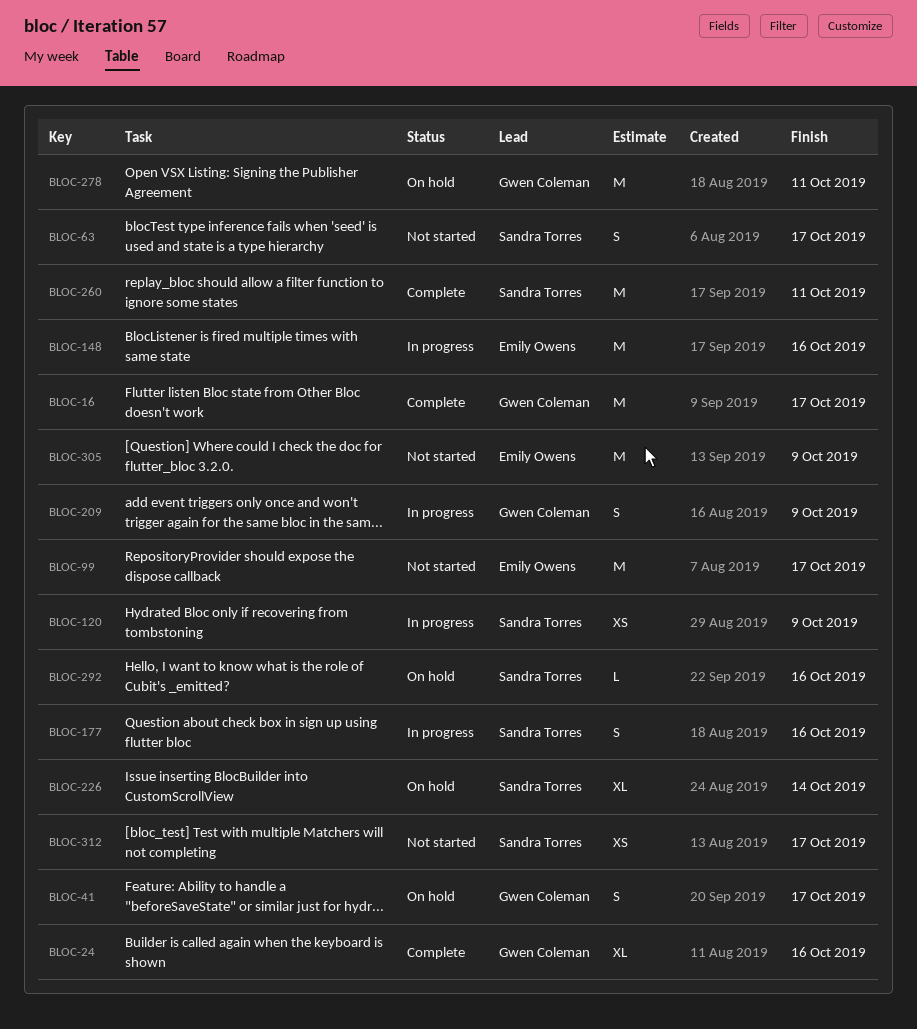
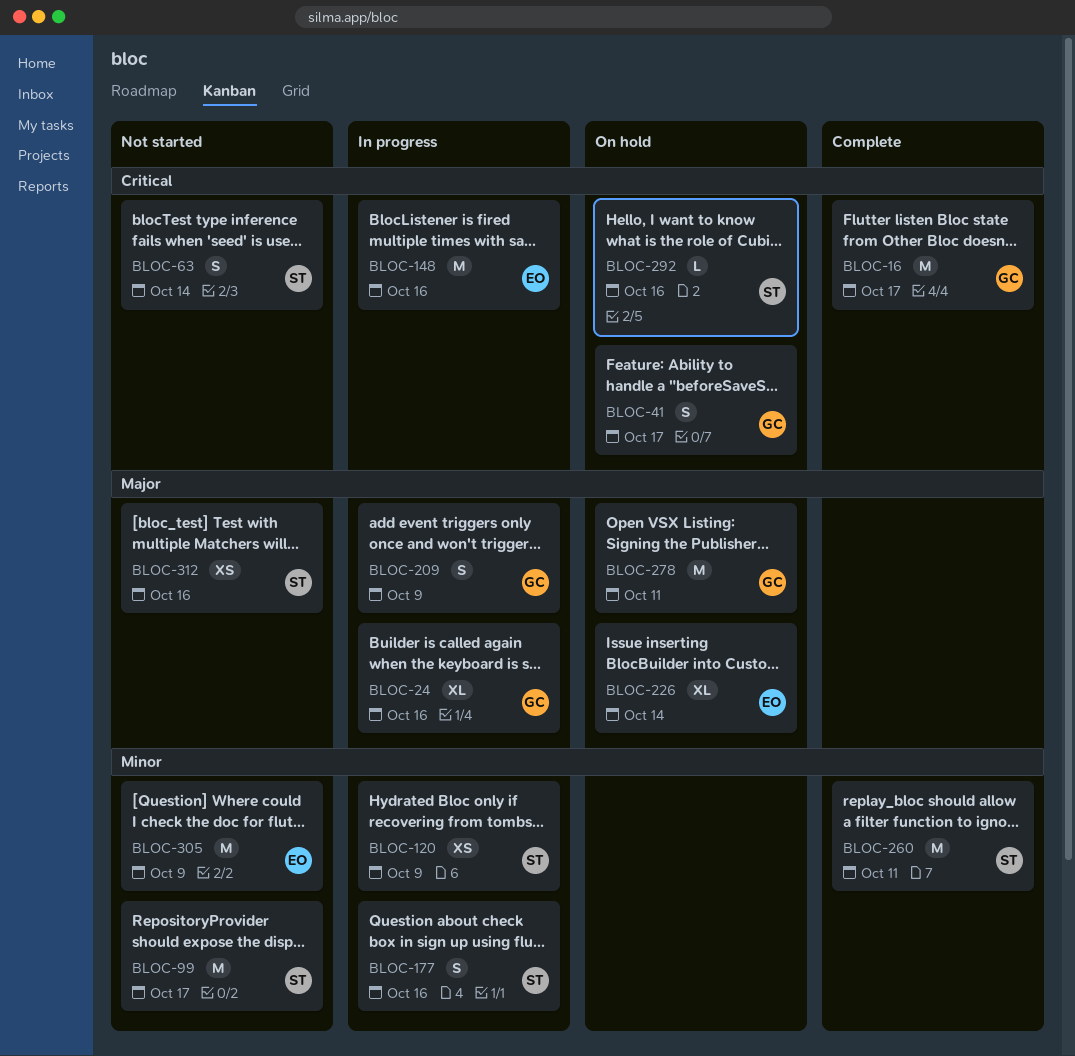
BLOC-24, status: Complete -> In progress
BLOC-63, due: Oct 17 -> Oct 14
BLOC-99, owner: Emily Owens -> Sandra Torres
BLOC-226, owner: Sandra Torres -> Emily Owens
BLOC-312, due: Oct 17 -> Oct 16

